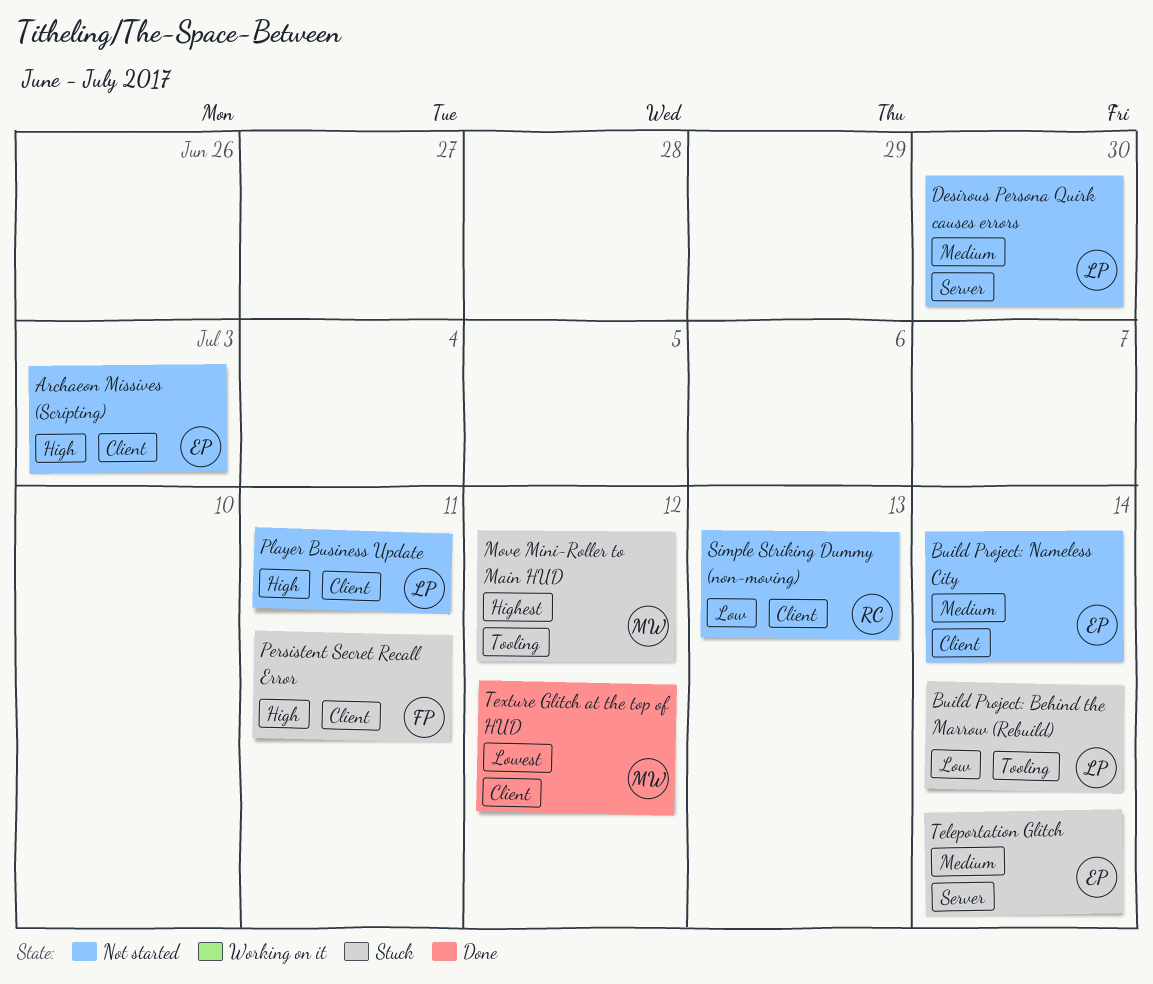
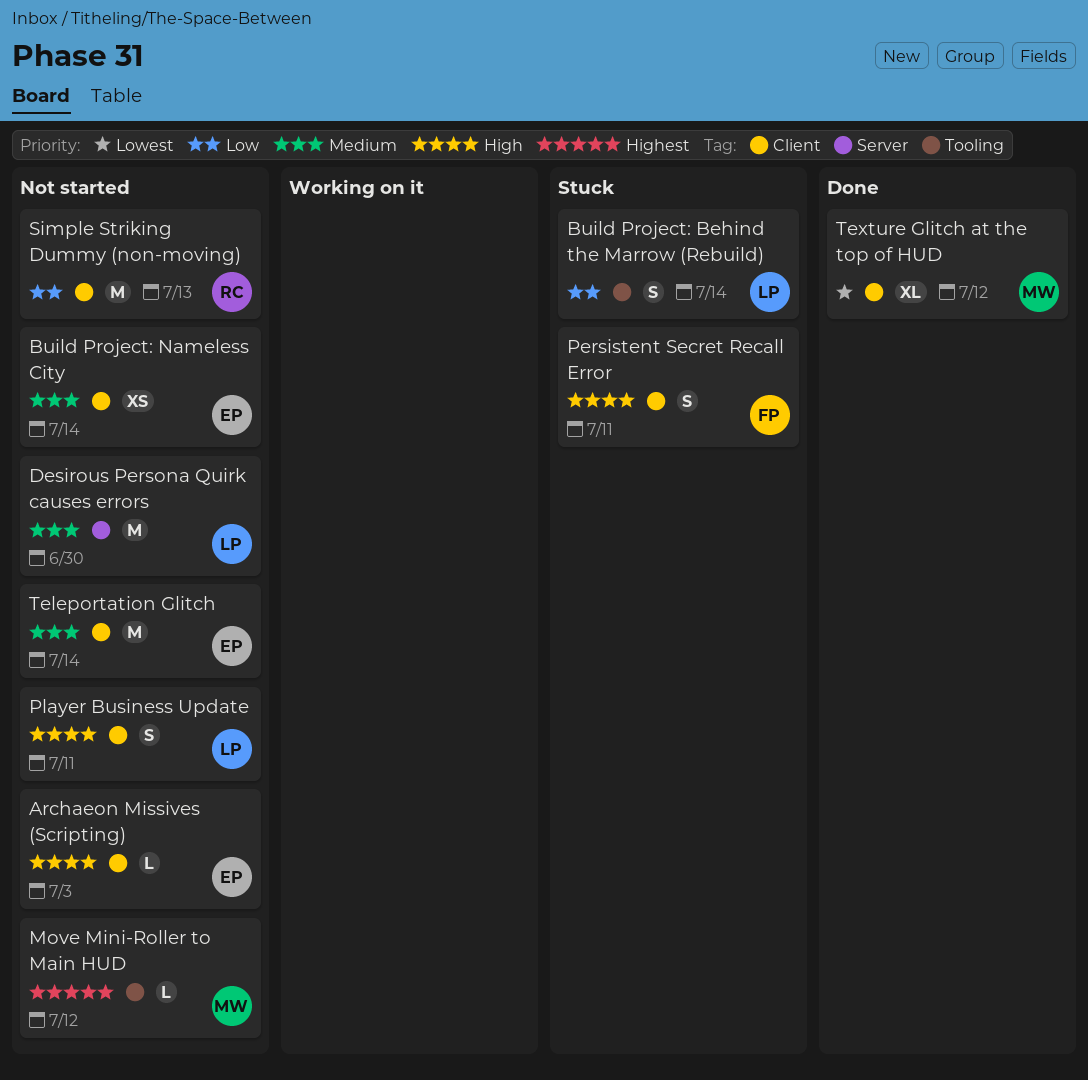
Move Mini-Roller to Main HUD, status: Stuck -> Not started
Teleportation Glitch, status: Stuck -> Not started
Teleportation Glitch, label: Server -> Client

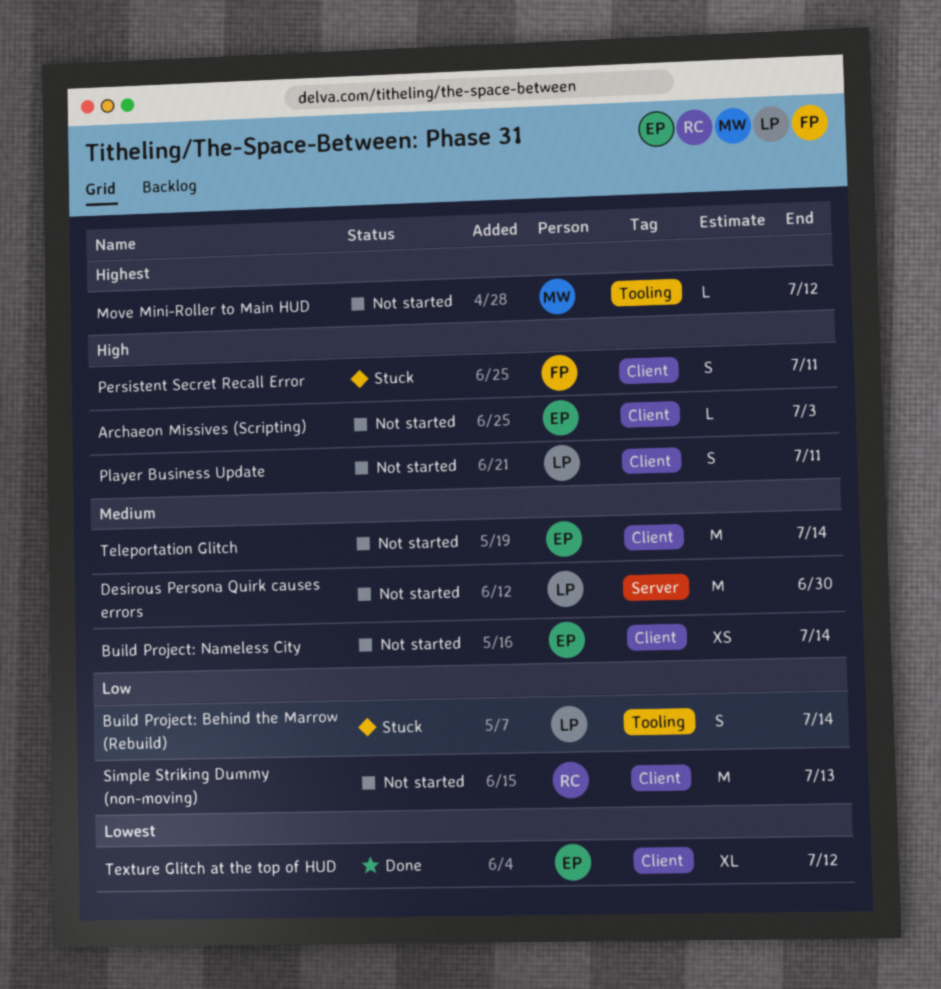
Texture Glitch at the top of HUD, owner: MW -> EP

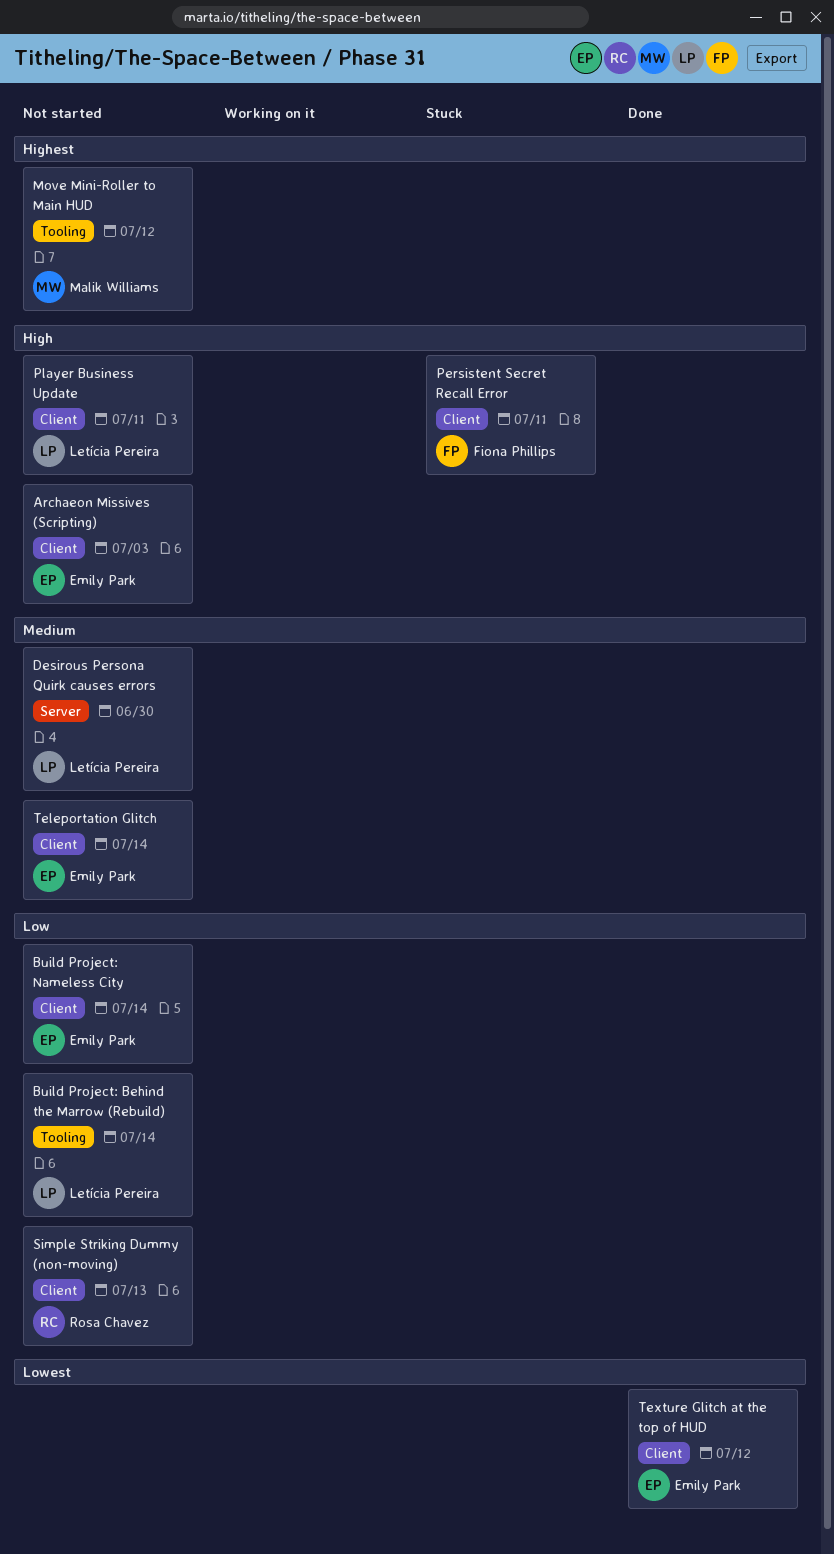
Build Project: Behind the Marrow (Rebuild), status: Stuck -> Not started
Build Project: Nameless City, priority: Medium -> Low

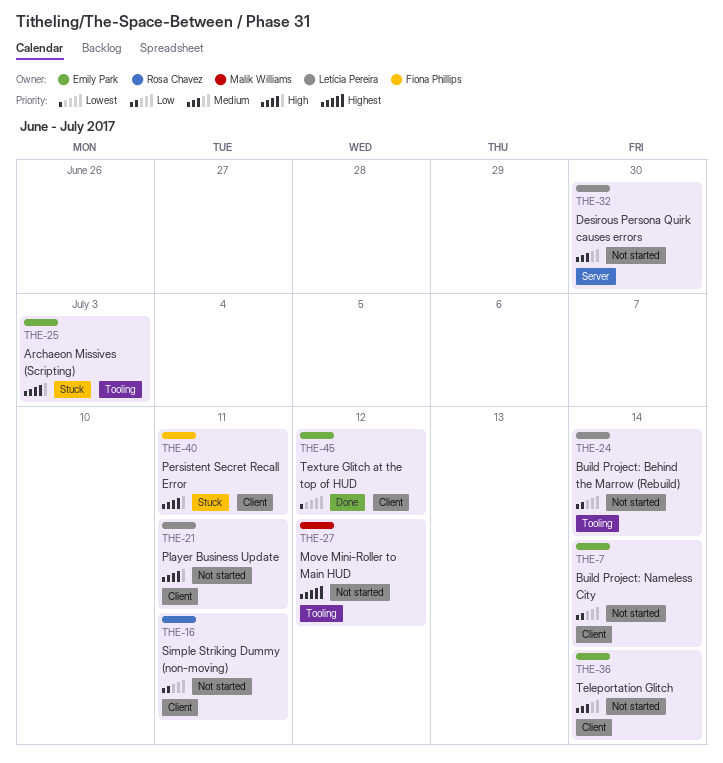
Archaeon Missives (Scripting), status: Not started -> Stuck
Archaeon Missives (Scripting), label: Client -> Tooling
Simple Striking Dummy (non-moving), due: Jul 13 -> Jul 11

